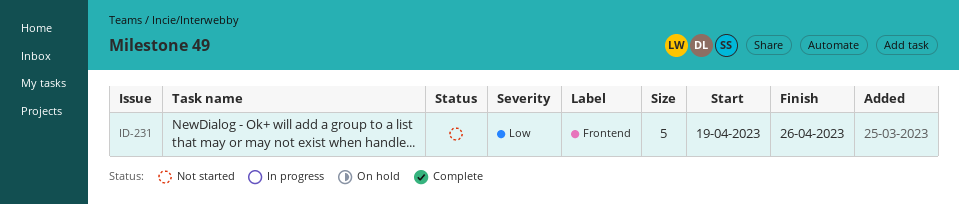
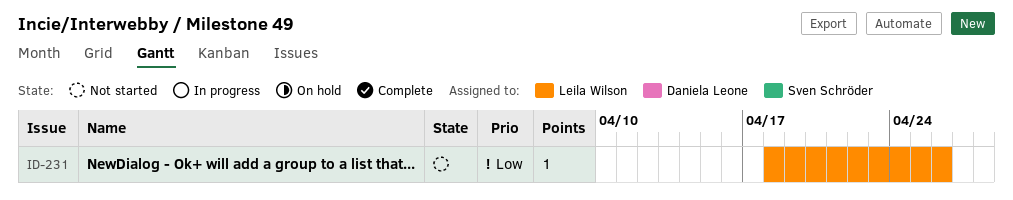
ID-231, estimate: 5 -> 1
ID-231, start: Apr 19 -> Apr 18

